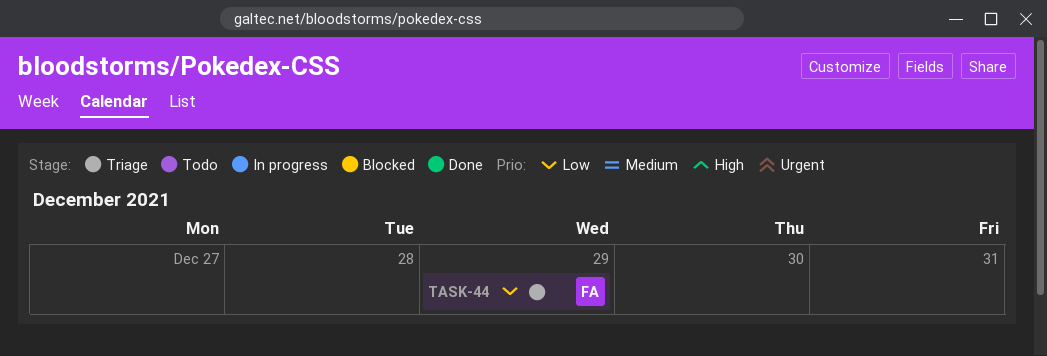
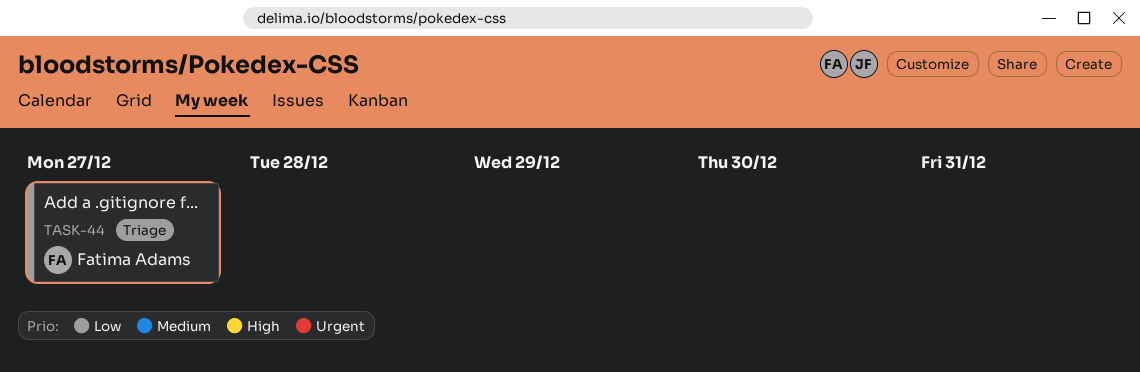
TASK-44, due: Dec 29 -> Dec 27

